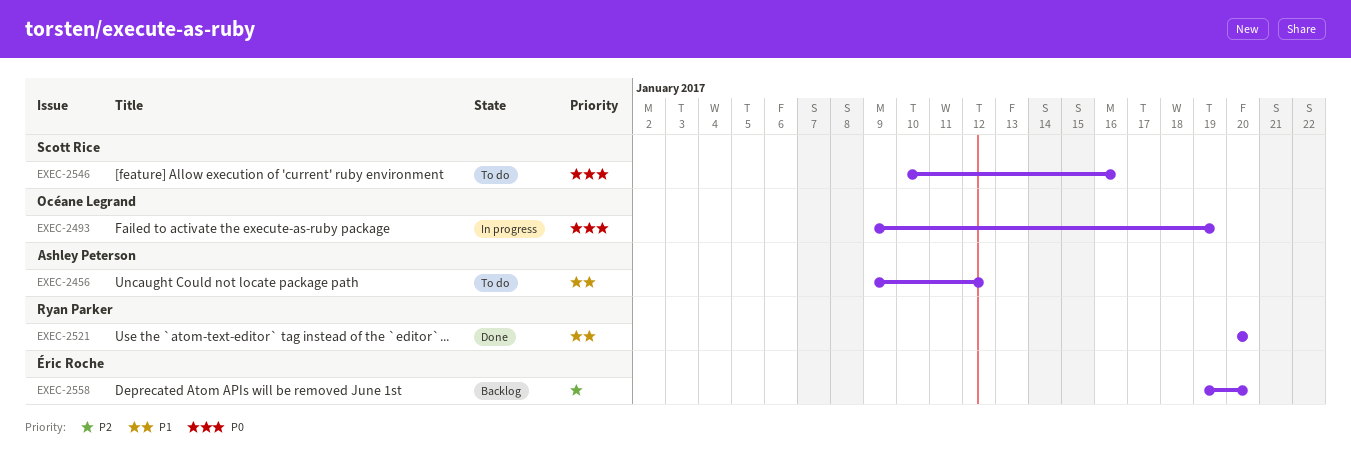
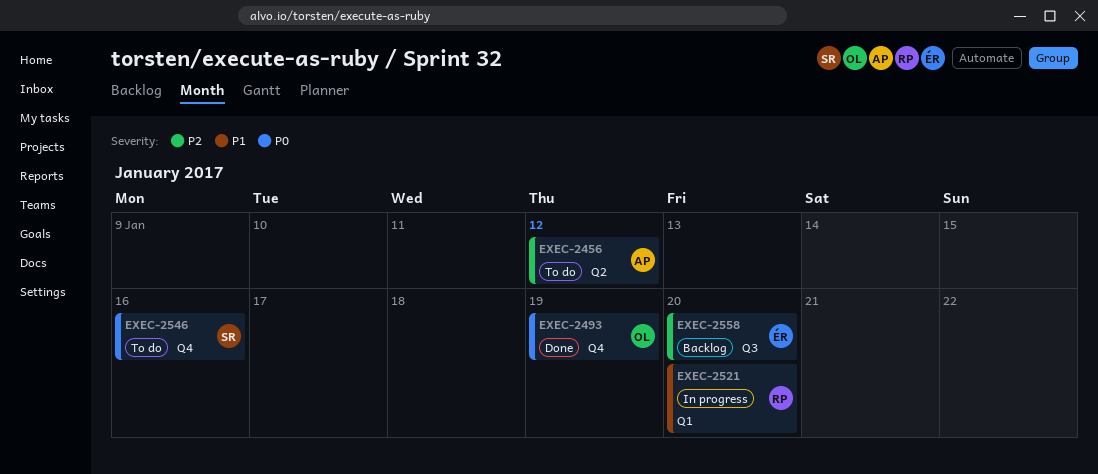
EXEC-2456, priority: P1 -> P2
EXEC-2493, status: In progress -> Done
EXEC-2521, status: Done -> In progress

